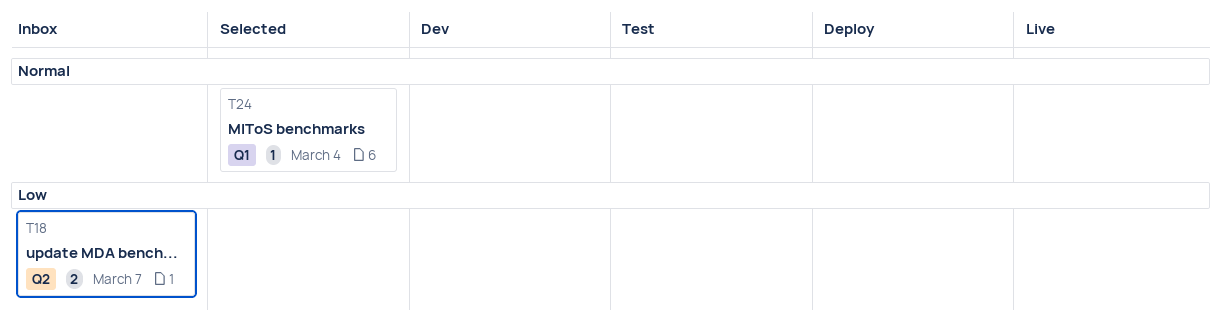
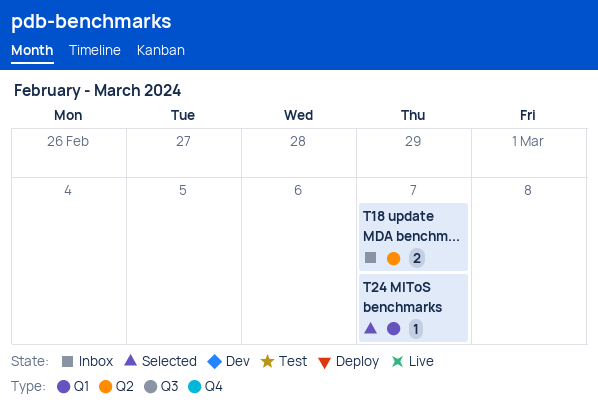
T24, due: Mar 4 -> Mar 7

